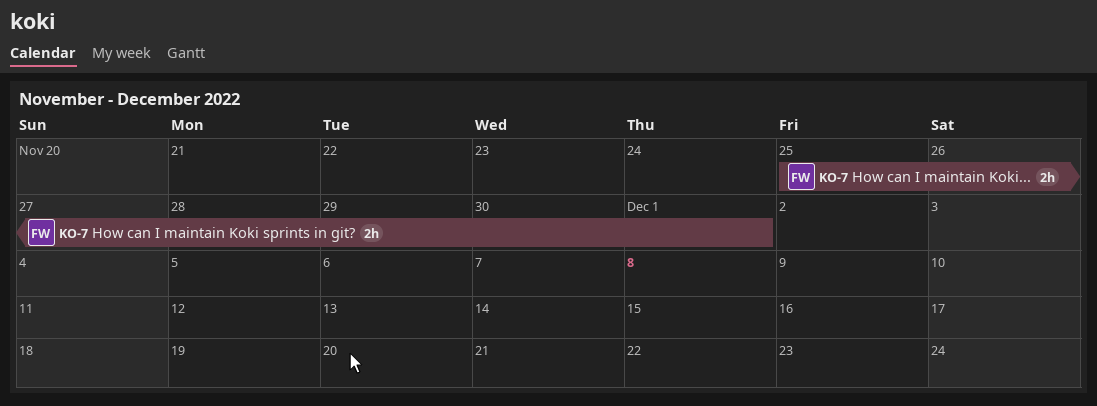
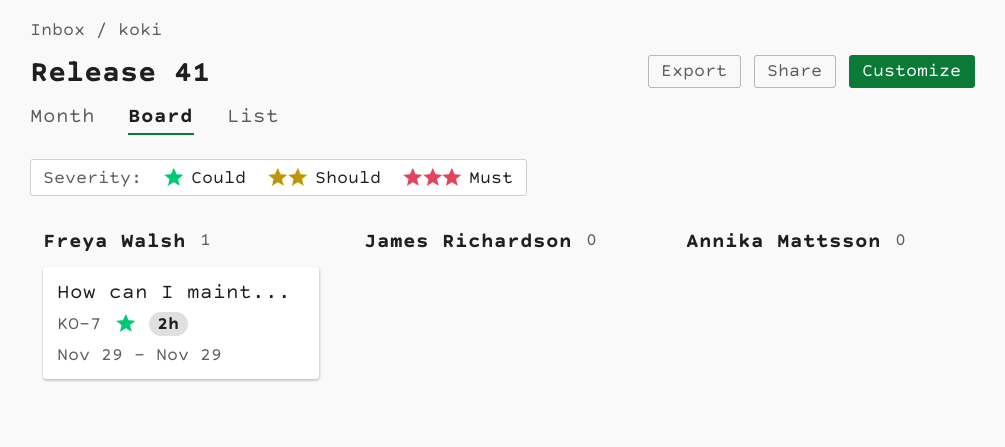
KO-7, start: Nov 25 -> Nov 29
KO-7, due: Dec 1 -> Nov 29

